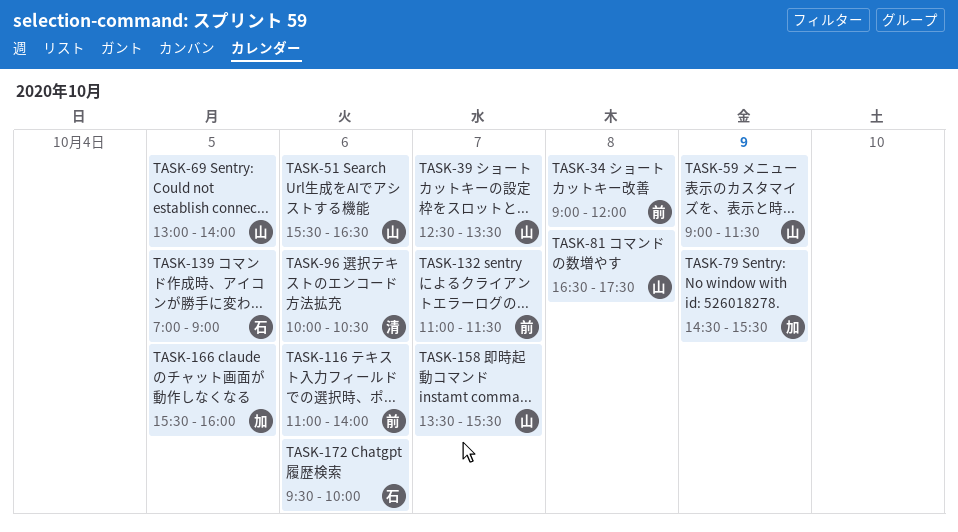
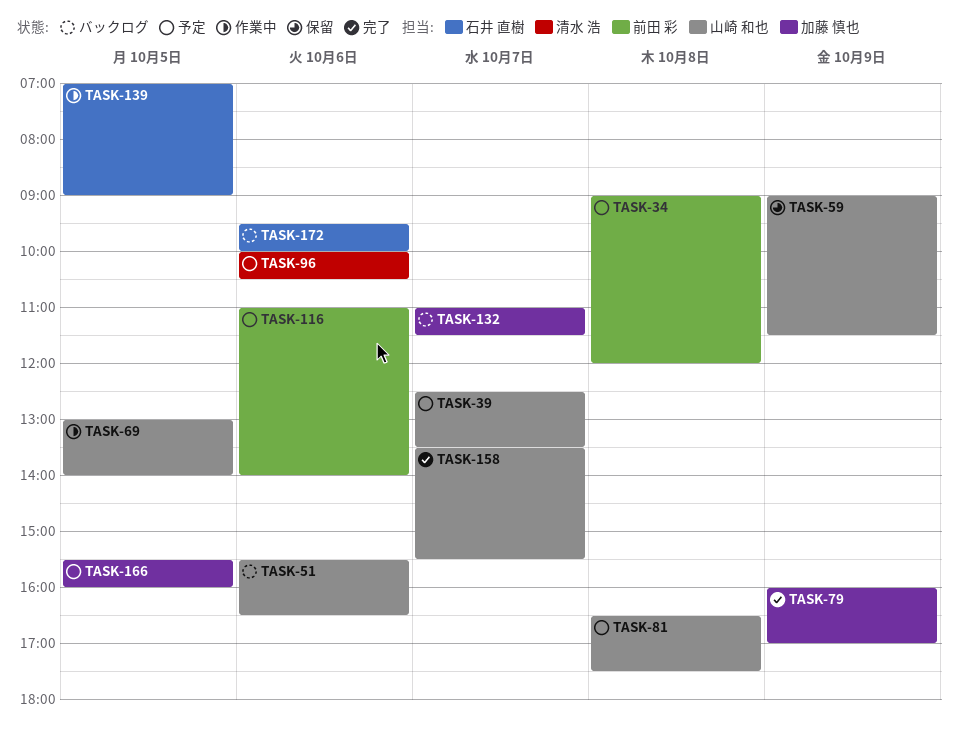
TASK-79, begins: 14:30 -> 16:00
TASK-79, ends: 15:30 -> 17:00
TASK-132, owner: 前田 彩 -> 加藤 慎也

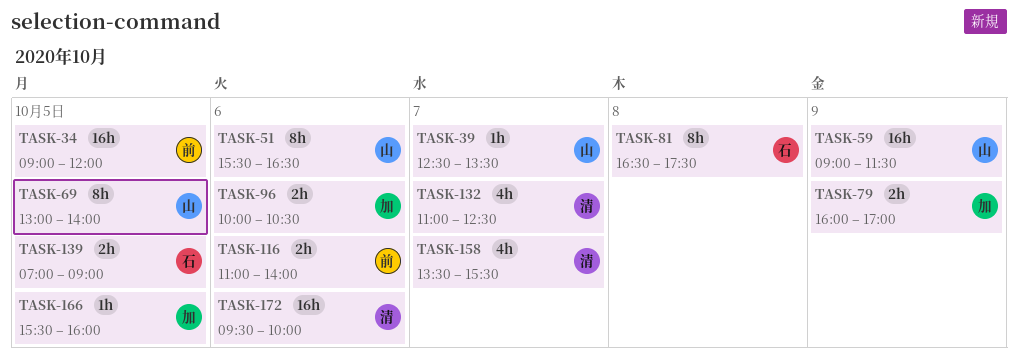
TASK-34, day: Oct 8 -> Oct 5
TASK-81, owner: 山崎 和也 -> 石井 直樹
TASK-96, owner: 清水 浩 -> 加藤 慎也
TASK-132, owner: 加藤 慎也 -> 清水 浩
TASK-132, ends: 11:30 -> 12:30
TASK-158, owner: 山崎 和也 -> 清水 浩
TASK-172, owner: 石井 直樹 -> 清水 浩

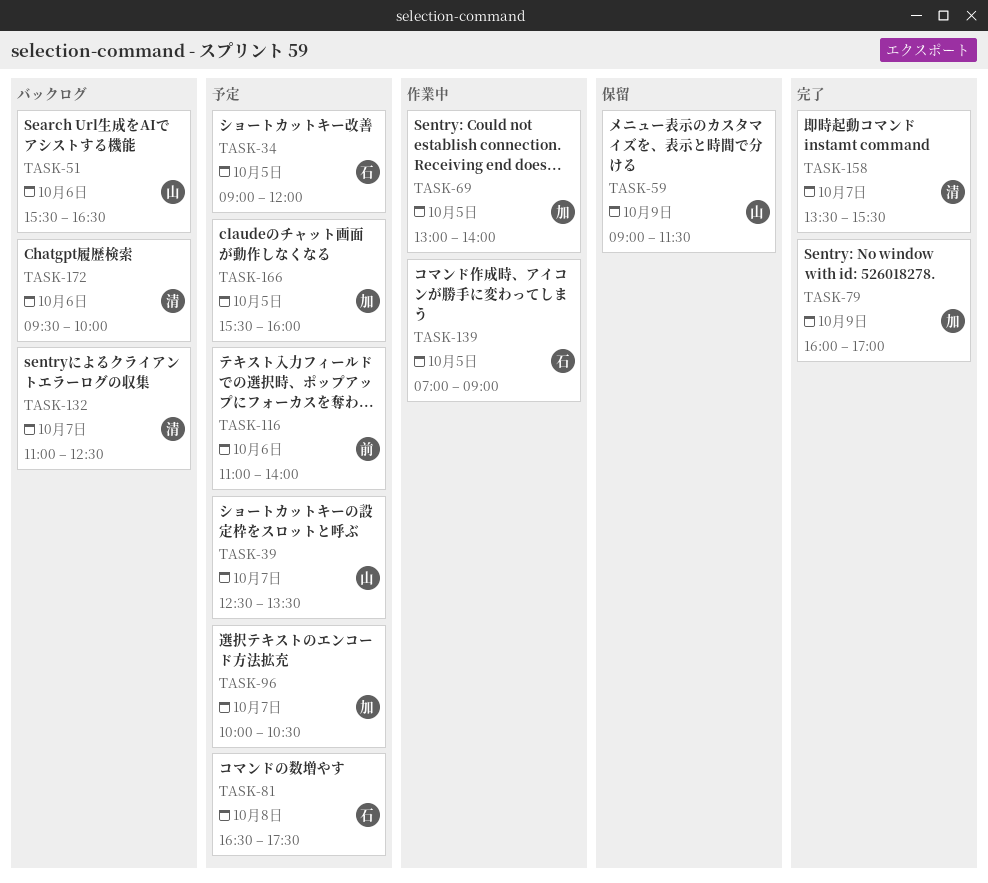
TASK-34, owner: 前 -> 石
TASK-69, owner: 山 -> 加
TASK-96, day: Oct 6 -> Oct 7

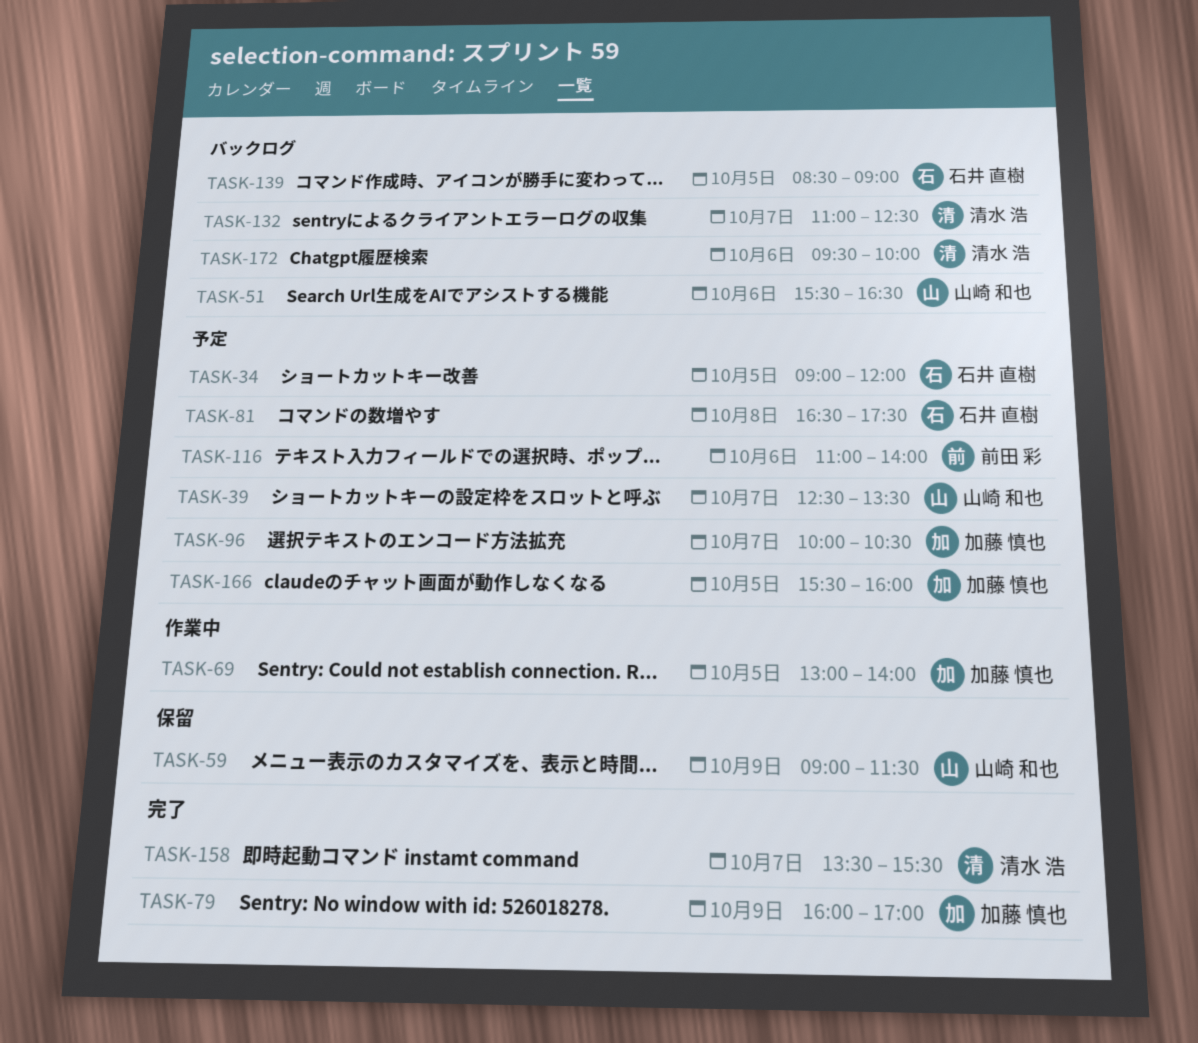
TASK-139, status: 作業中 -> バックログ
TASK-139, begins: 07:00 -> 08:30

